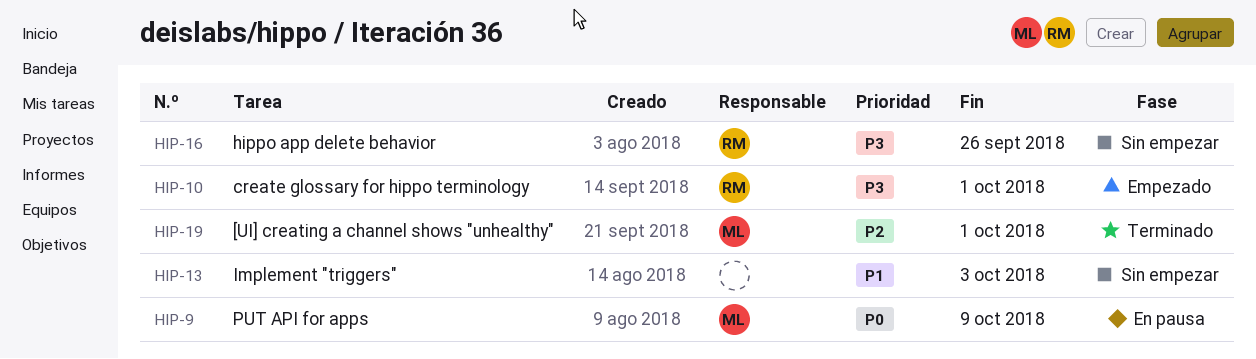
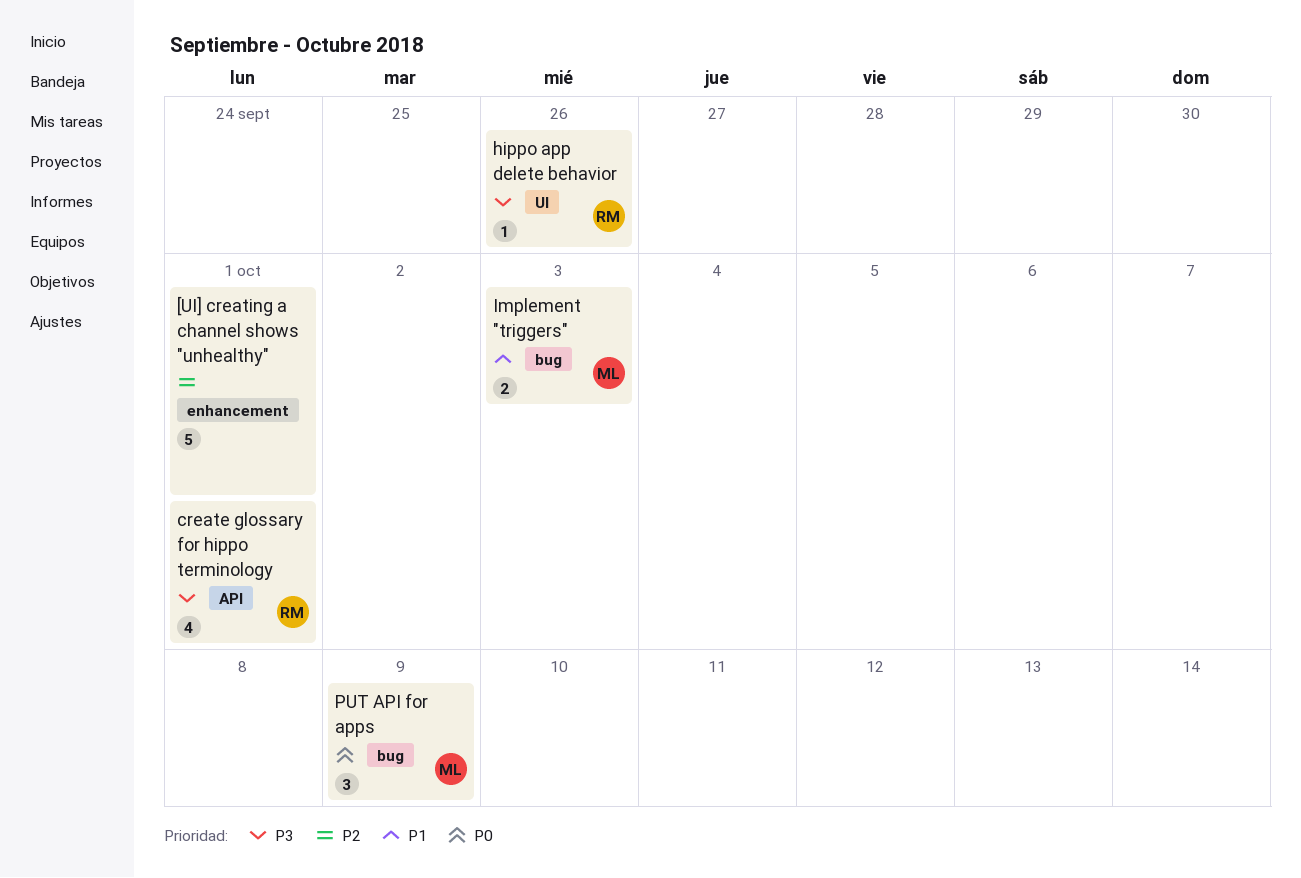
[UI] creating a channel shows "unhealthy", owner: ML -> none
Implement "triggers", owner: none -> ML

